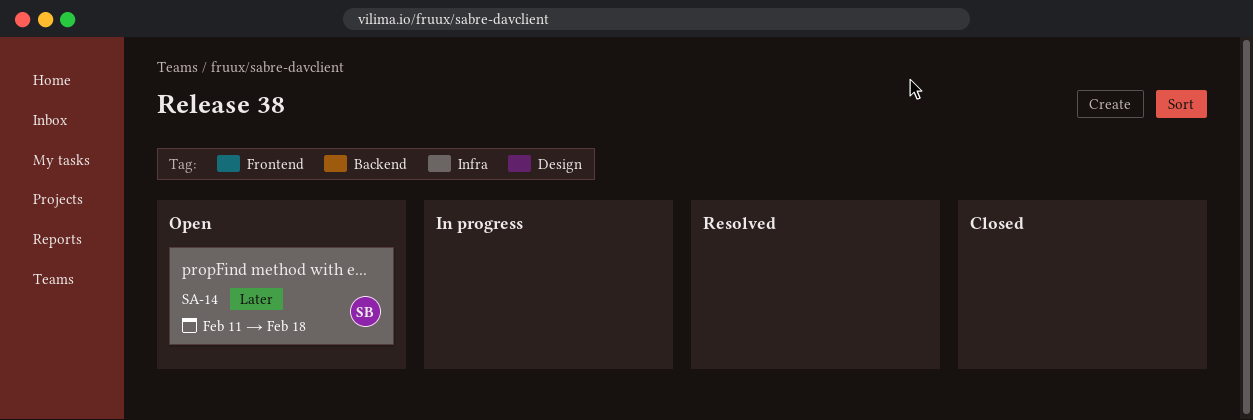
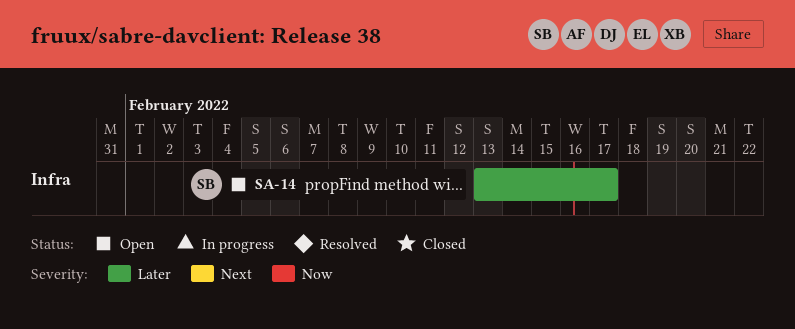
SA-14, start: Feb 11 -> Feb 13
SA-14, due: Feb 18 -> Feb 17

